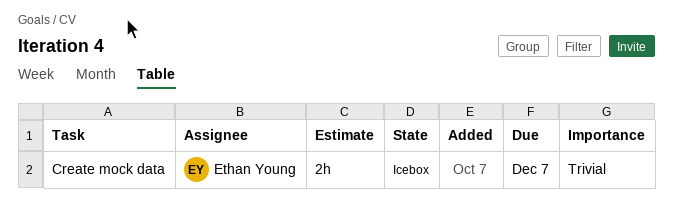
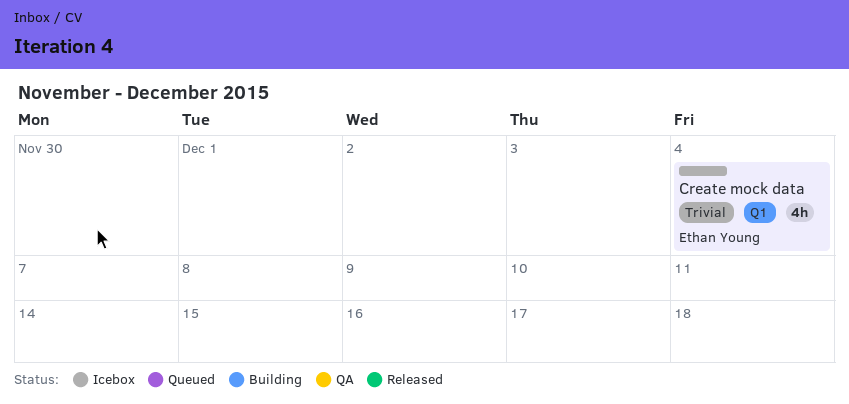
Create mock data, estimate: 2h -> 4h
Create mock data, due: Dec 7 -> Dec 4

